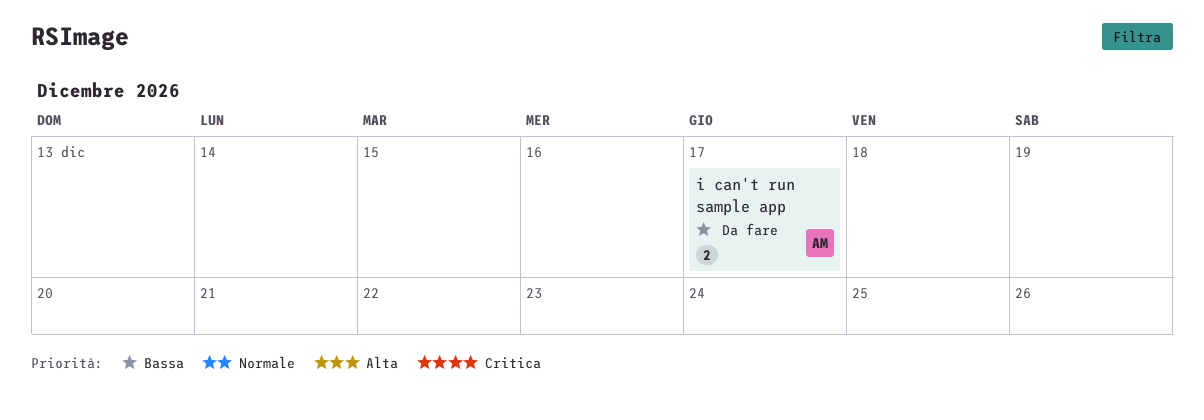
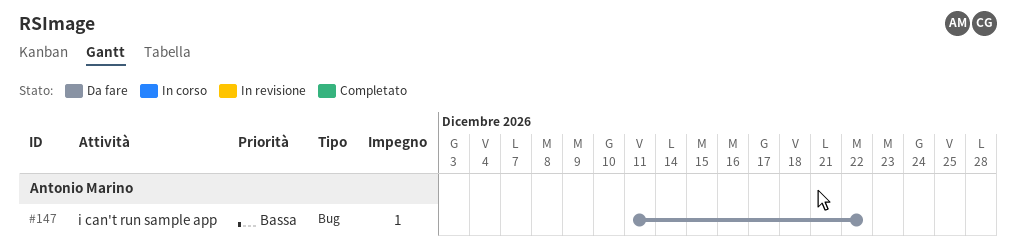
i can't run sample app, estimate: 2 -> 1
i can't run sample app, due: Dec 17 -> Dec 22

